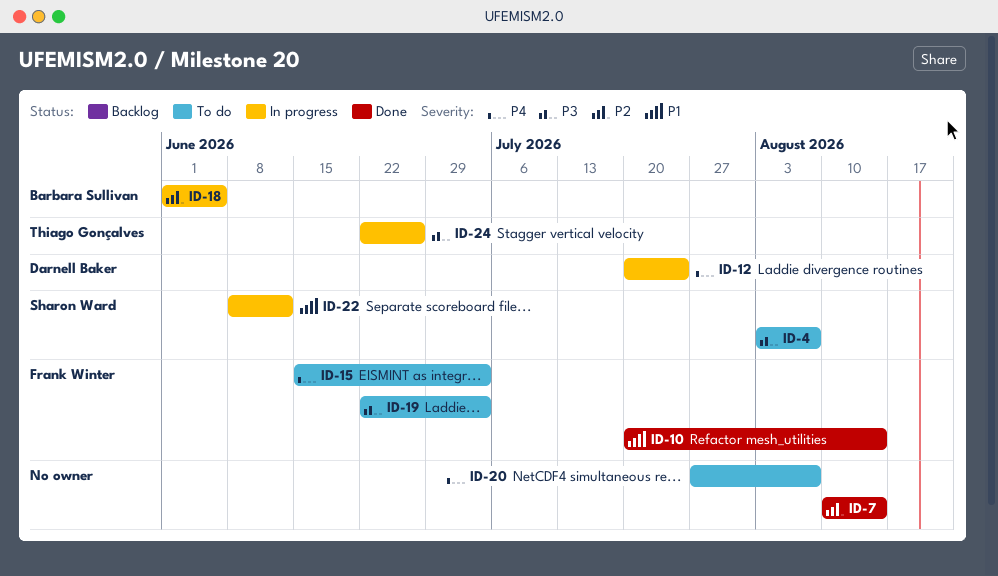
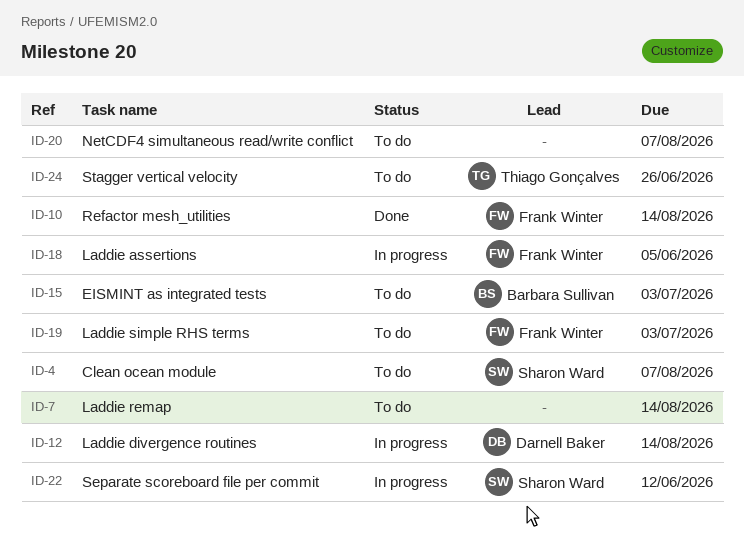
ID-7, status: Done -> To do
ID-12, due: Jul 24 -> Aug 14
ID-15, owner: Frank Winter -> Barbara Sullivan
ID-18, owner: Barbara Sullivan -> Frank Winter
ID-24, status: In progress -> To do

